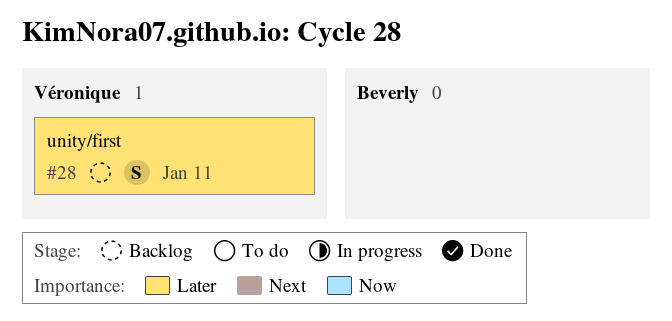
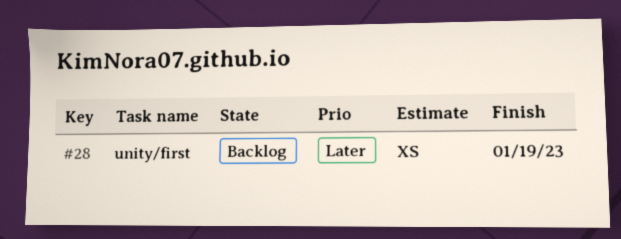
#28, estimate: S -> XS
#28, due: Jan 11 -> Jan 19

